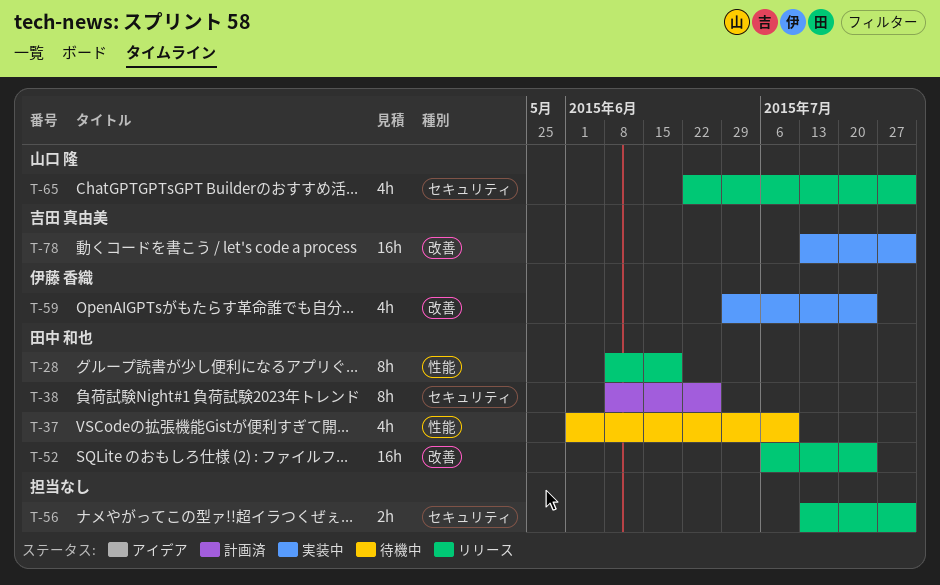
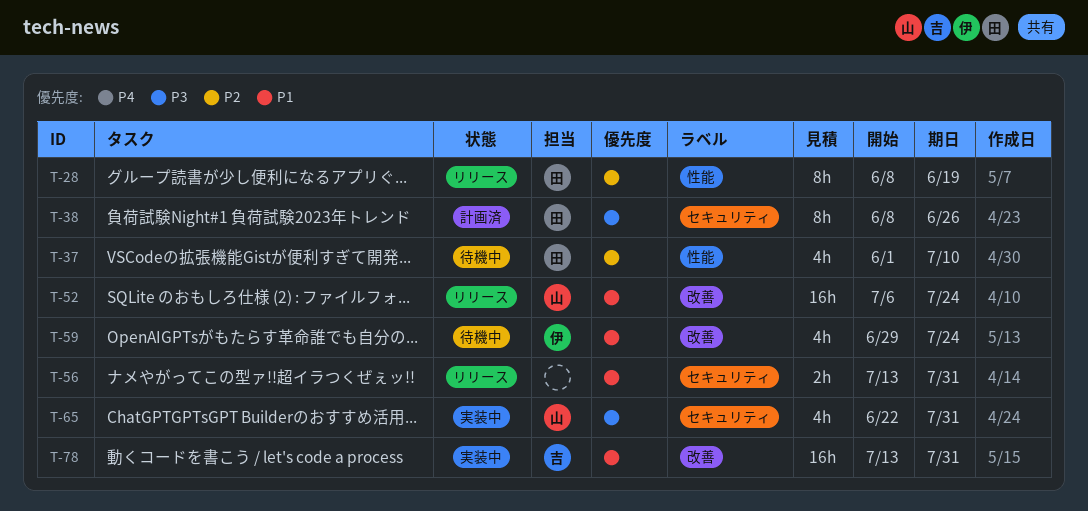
T-52, owner: 田中 和也 -> 山口 隆
T-59, status: 実装中 -> 待機中
T-65, status: リリース -> 実装中

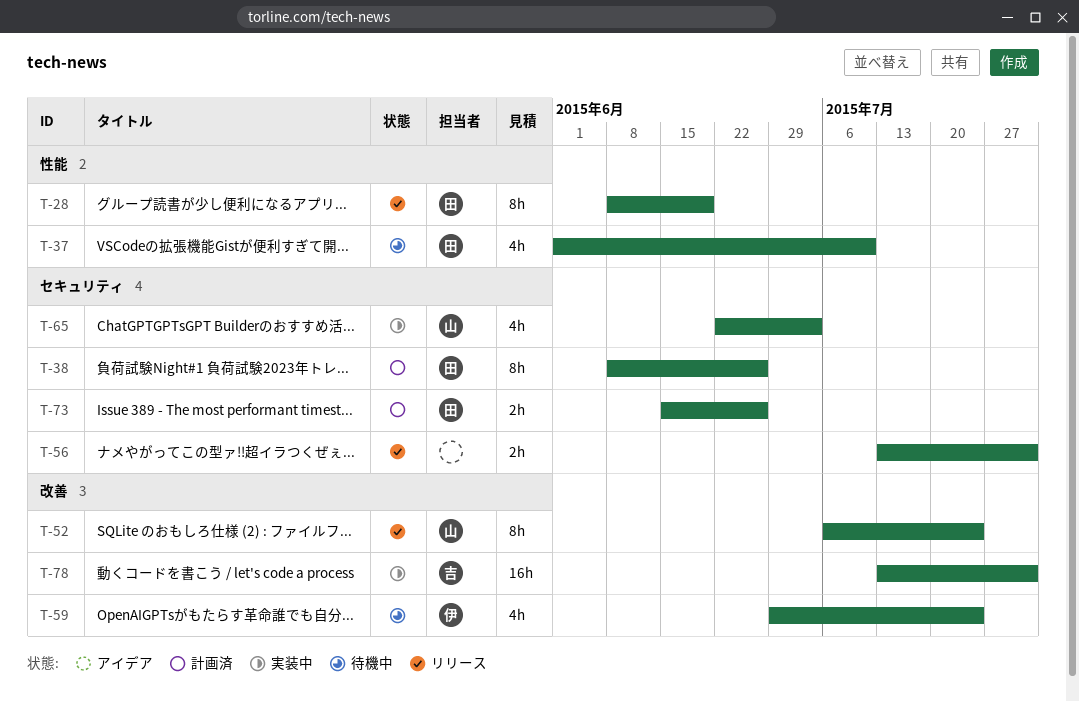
T-52, estimate: 16h -> 8h
T-65, due: Jul 31 -> Jul 3
T-73: none -> present

